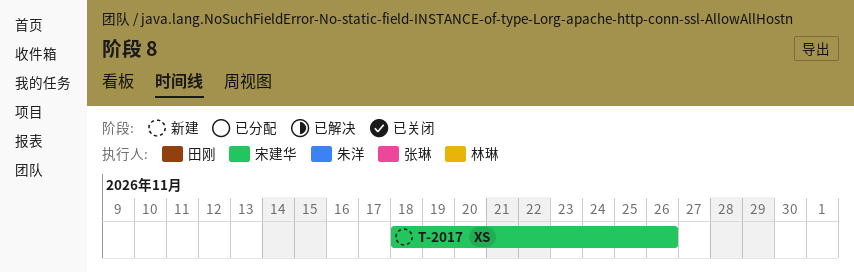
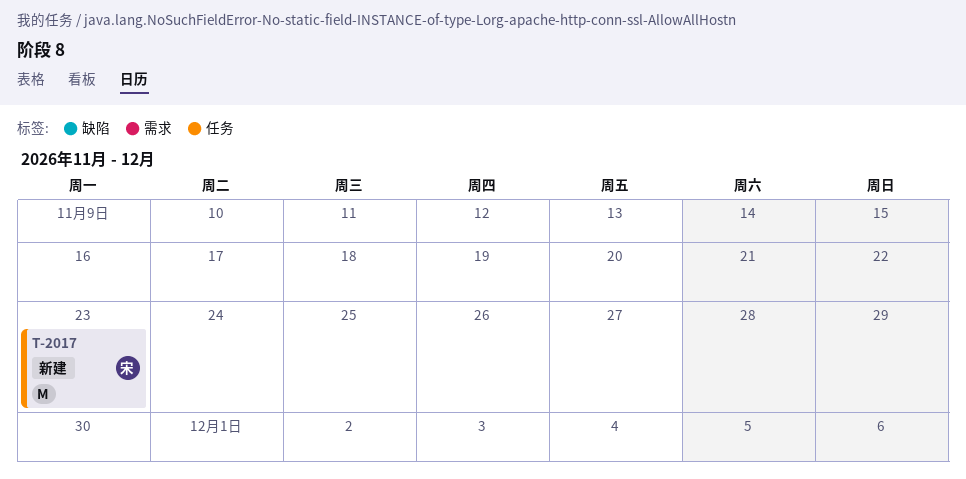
T-2017, estimate: XS -> M
T-2017, due: Nov 26 -> Nov 23

